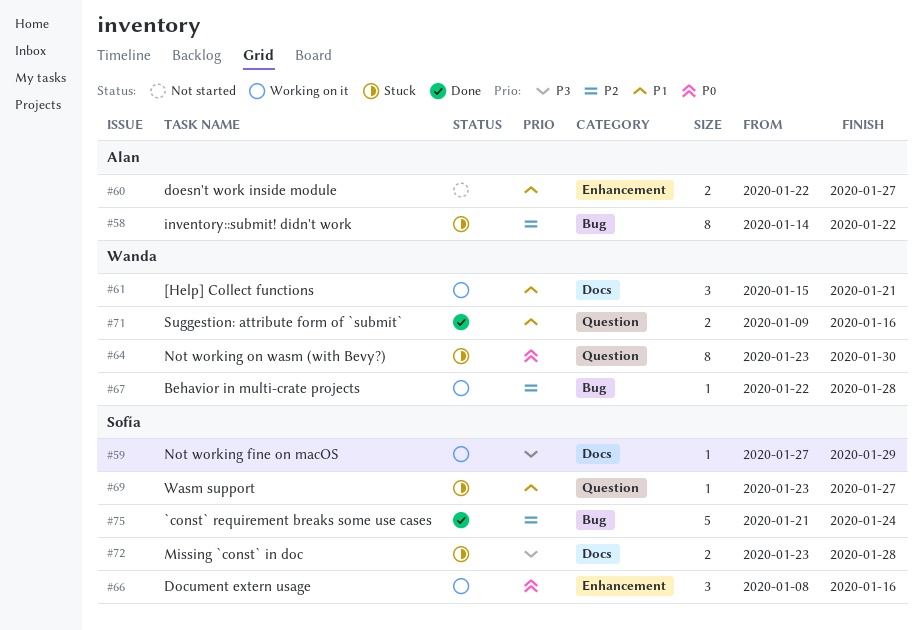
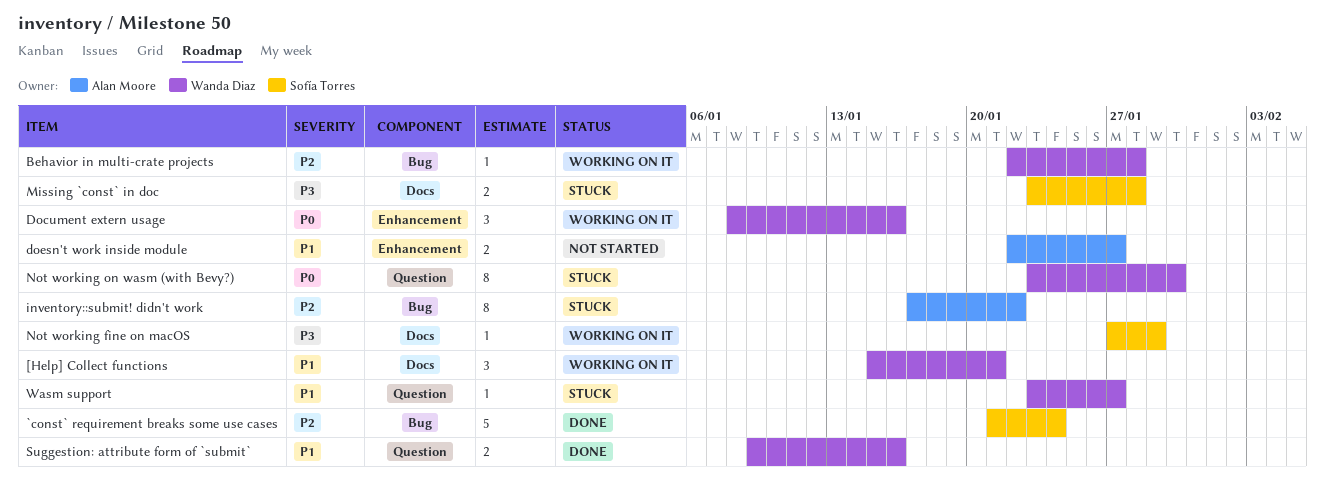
Document extern usage, owner: Sofía Torres -> Wanda Diaz
inventory::submit! didn't work, start: Jan 14 -> Jan 17
Wasm support, owner: Sofía Torres -> Wanda Diaz

